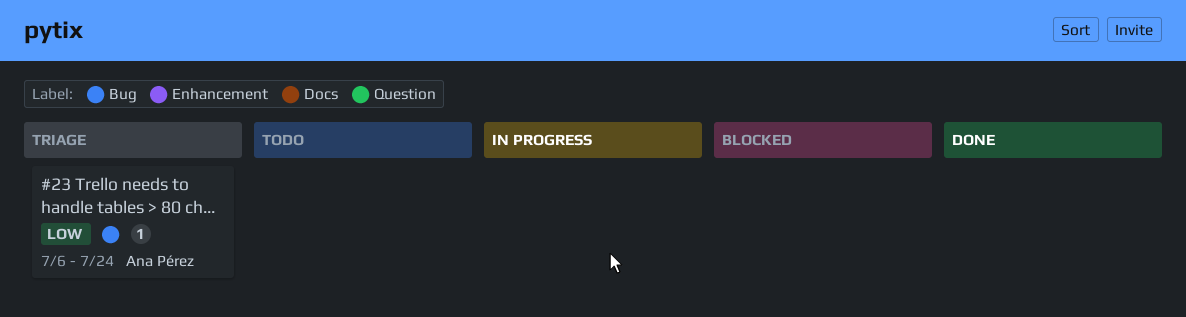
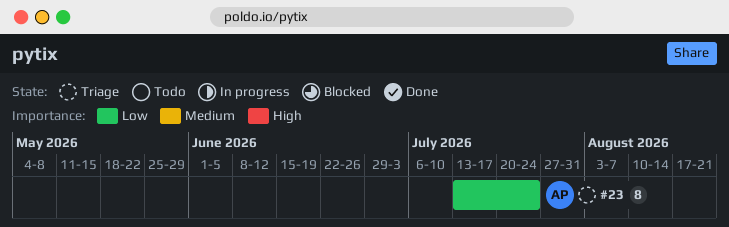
#23, estimate: 1 -> 8
#23, start: Jul 6 -> Jul 13

